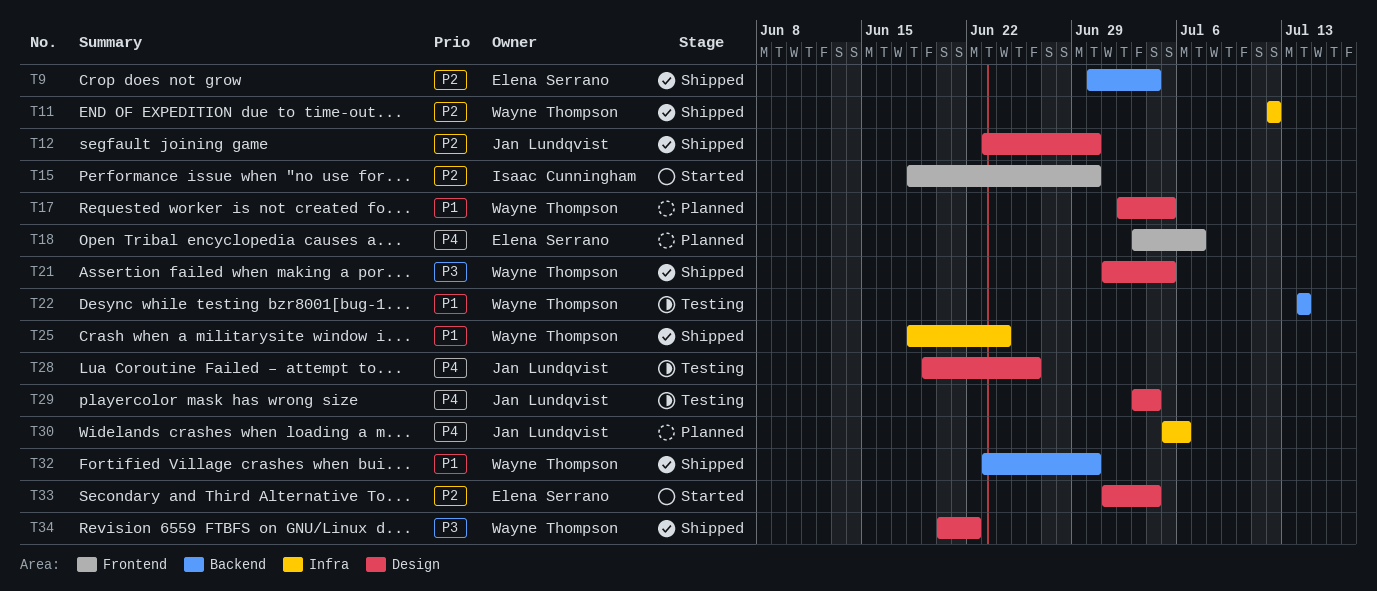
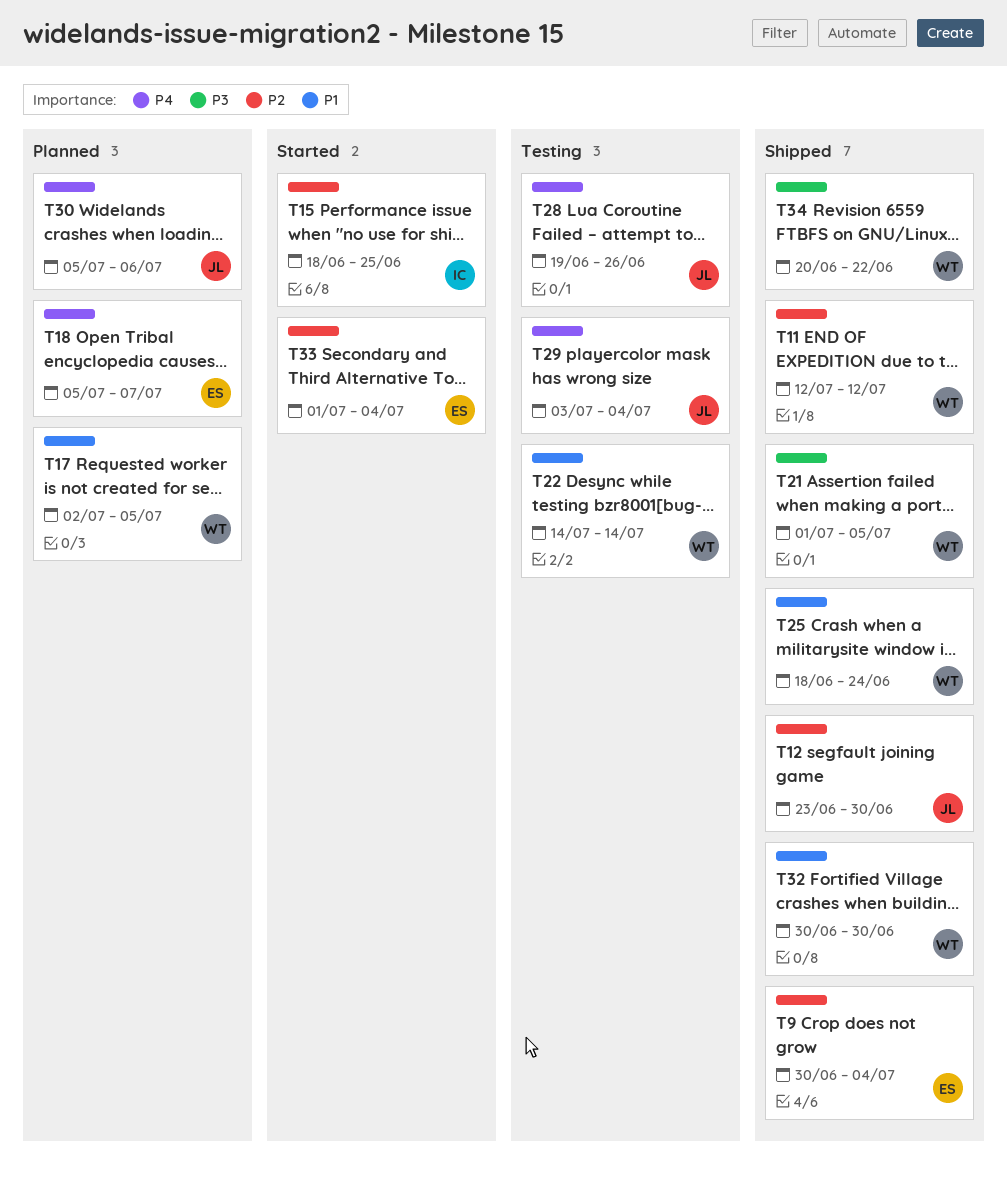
T15, due: Jun 30 -> Jun 25
T18, start: Jul 3 -> Jul 5
T32, start: Jun 23 -> Jun 30

